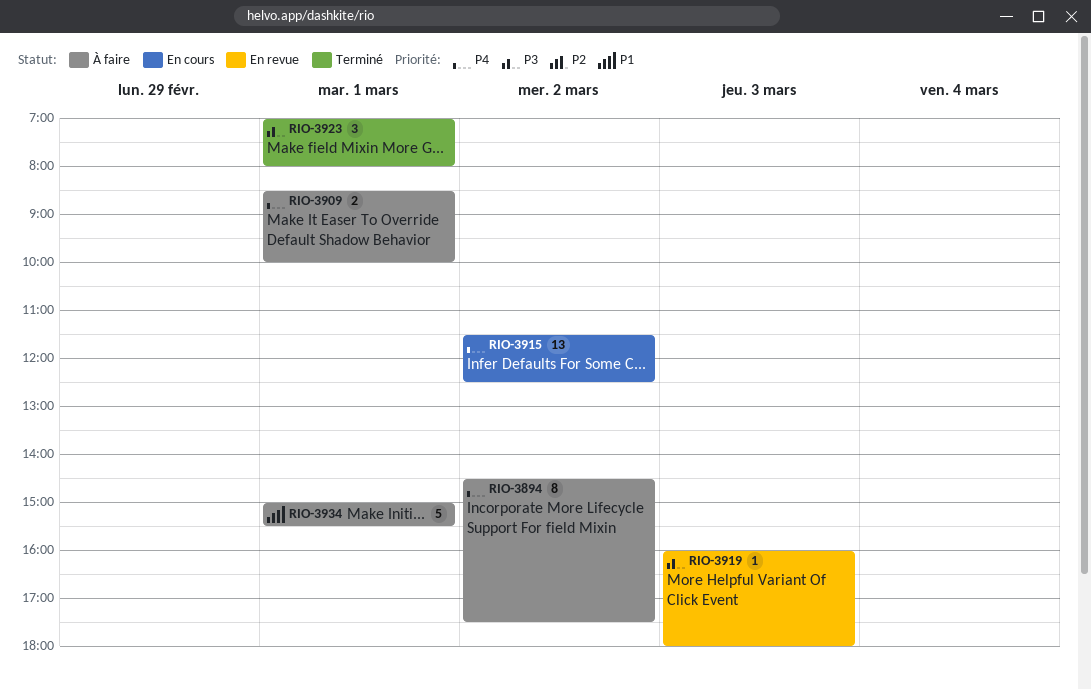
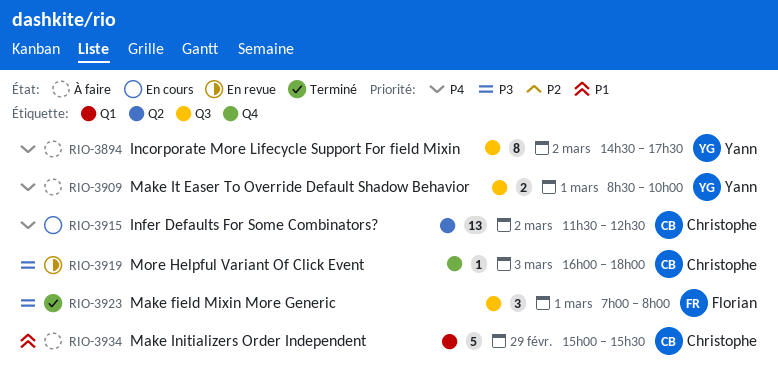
RIO-3934, day: Mar 1 -> Feb 29

